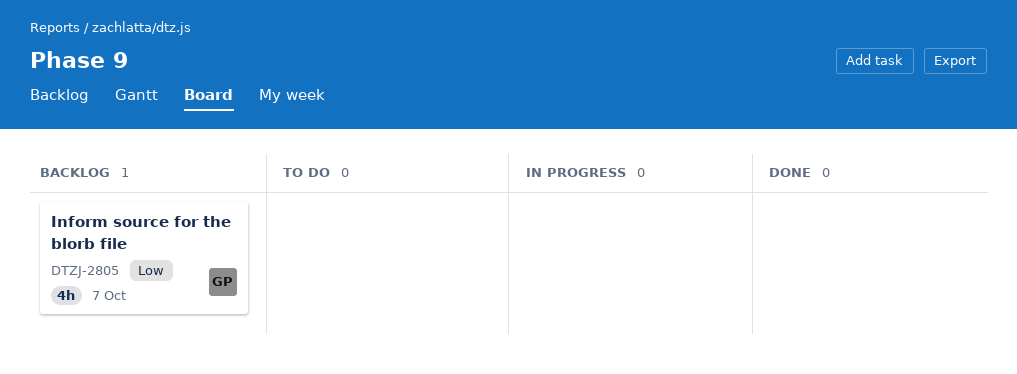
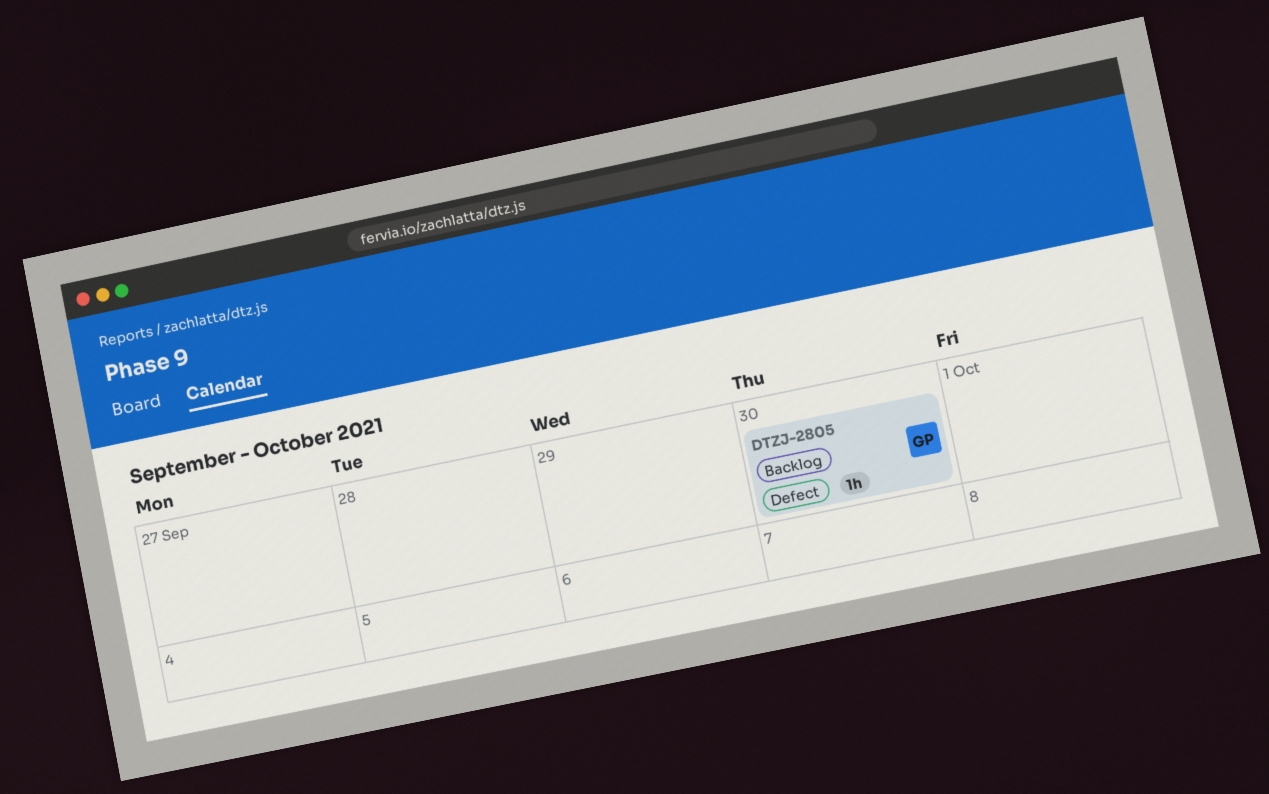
DTZJ-2805, estimate: 4h -> 1h
DTZJ-2805, due: Oct 7 -> Sep 30

